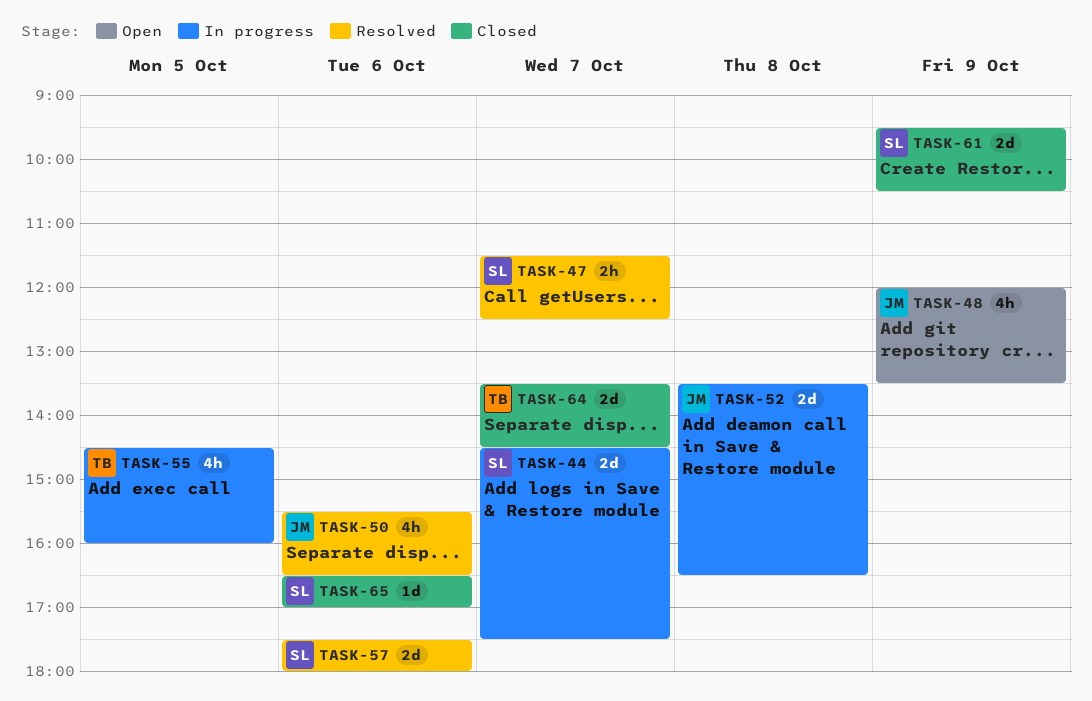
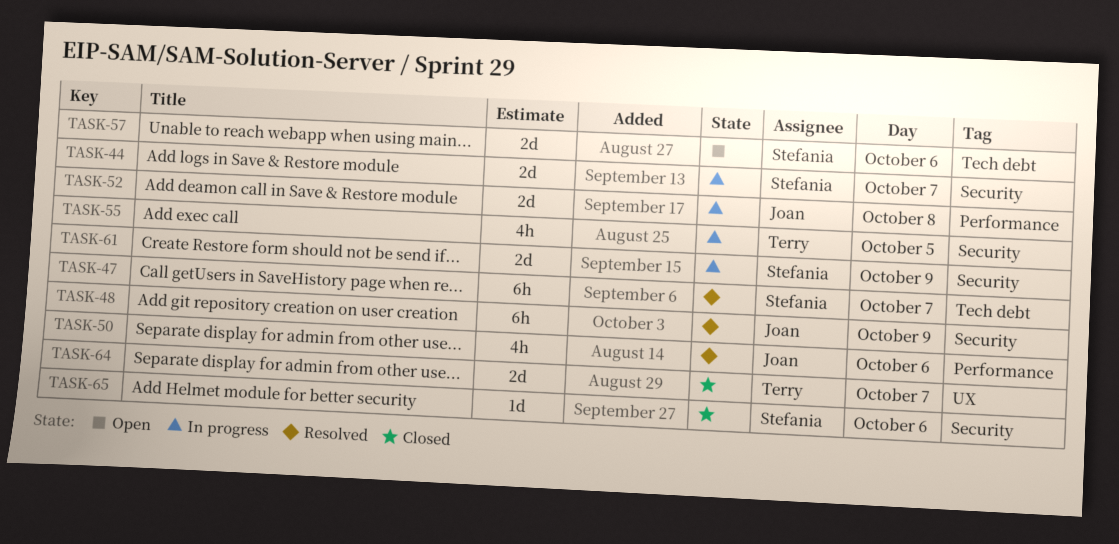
TASK-47, estimate: 2h -> 6h
TASK-48, status: Open -> Resolved
TASK-48, estimate: 4h -> 6h
TASK-57, status: Resolved -> Open
TASK-61, status: Closed -> In progress

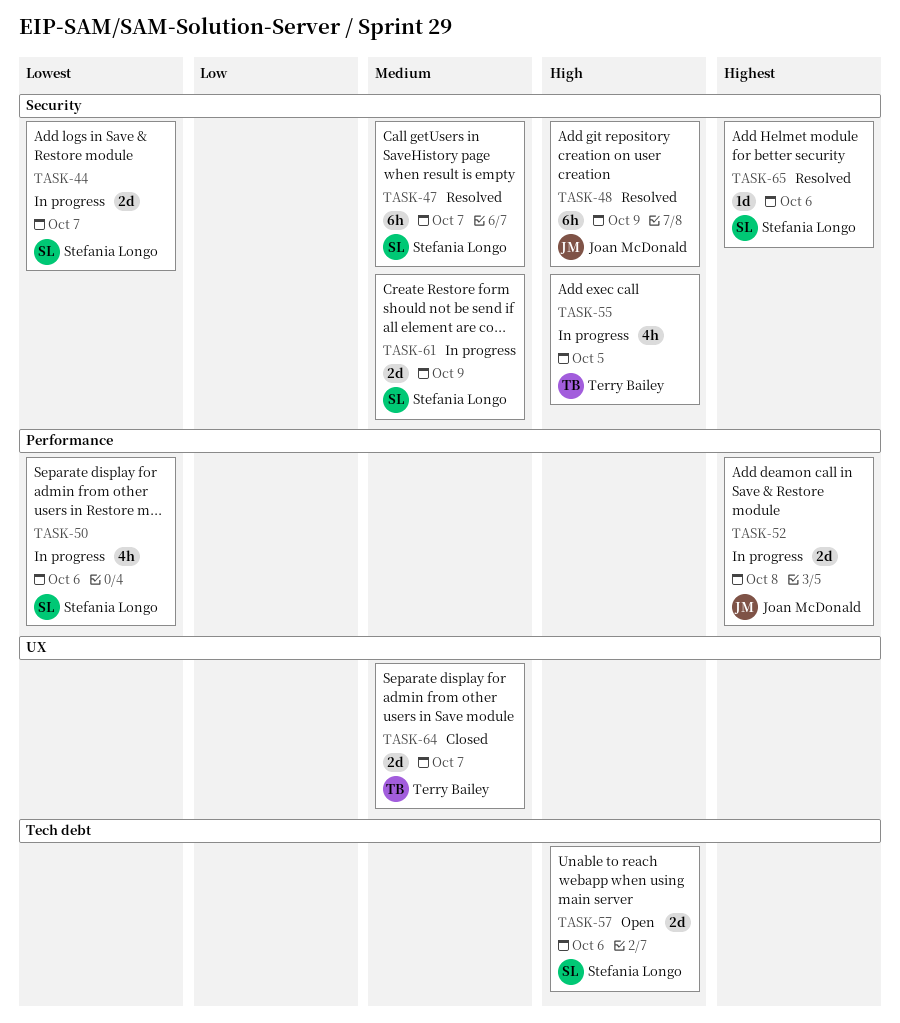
TASK-47, label: Tech debt -> Security
TASK-50, status: Resolved -> In progress
TASK-50, owner: Joan McDonald -> Stefania Longo
TASK-65, status: Closed -> Resolved

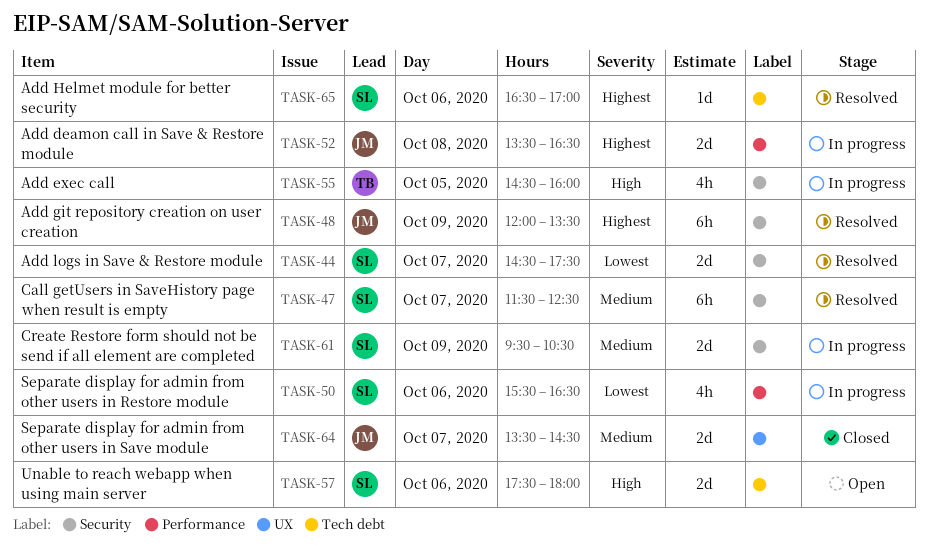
TASK-44, status: In progress -> Resolved
TASK-48, priority: High -> Highest
TASK-64, owner: Terry Bailey -> Joan McDonald
TASK-65, label: Security -> Tech debt

